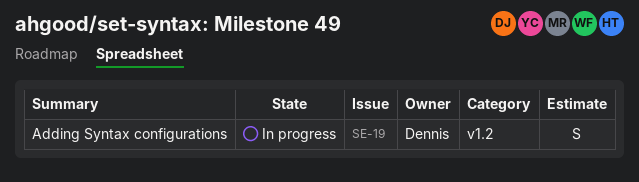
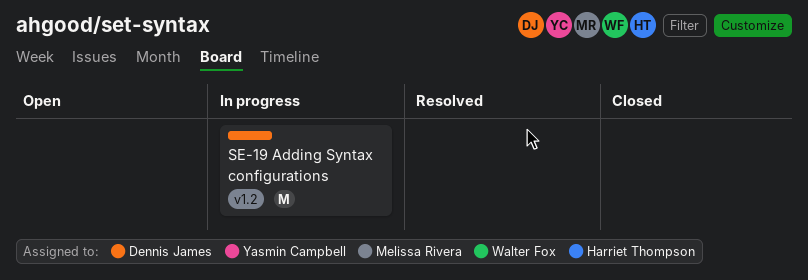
SE-19, estimate: S -> M

